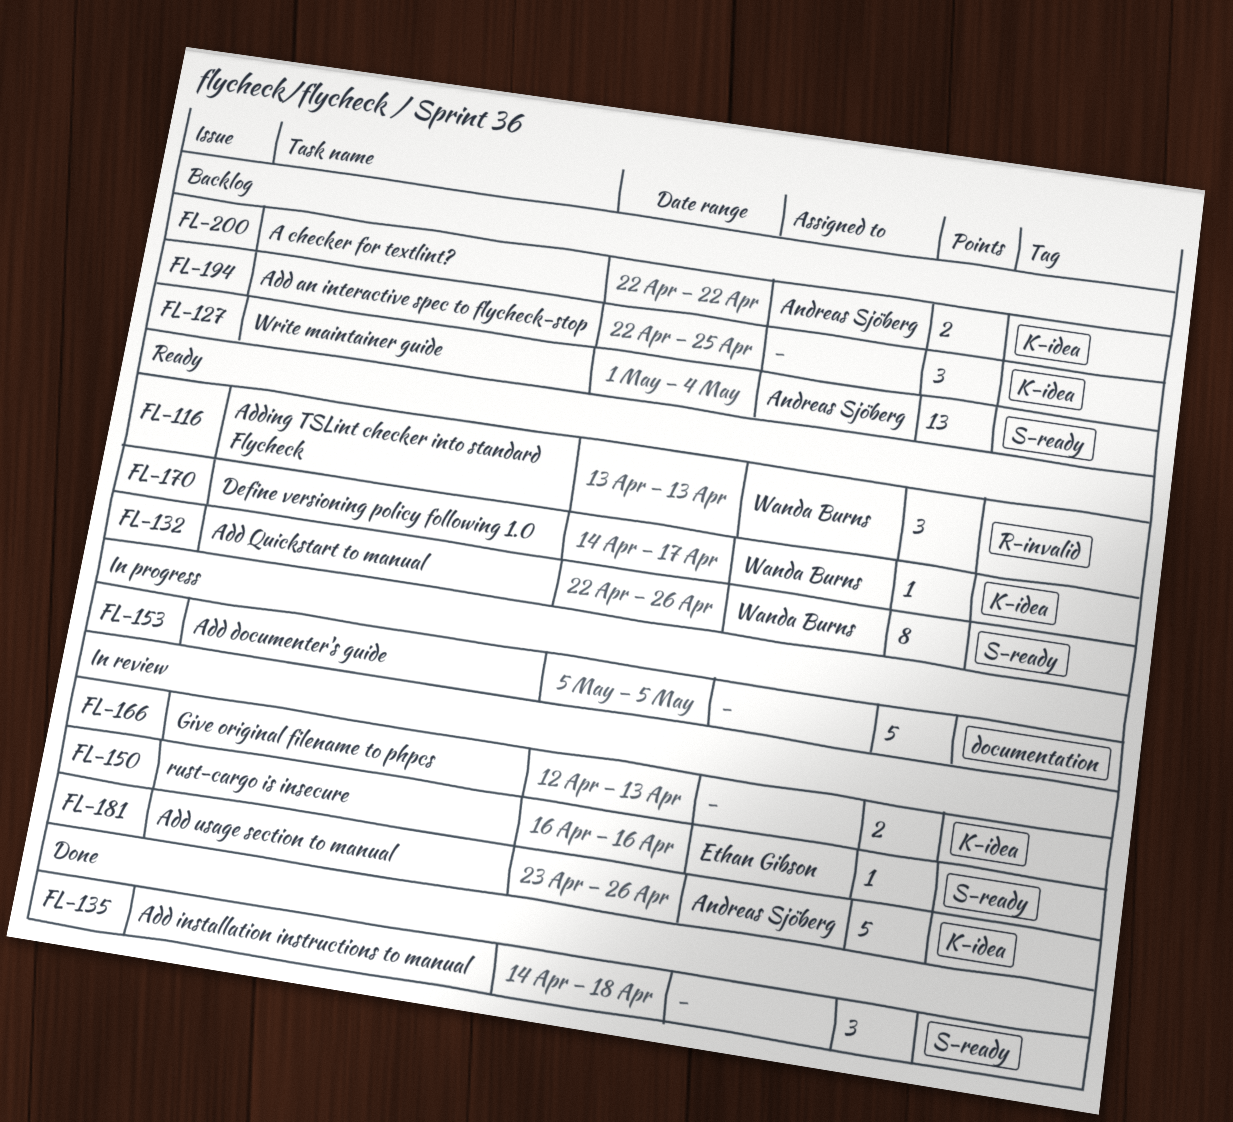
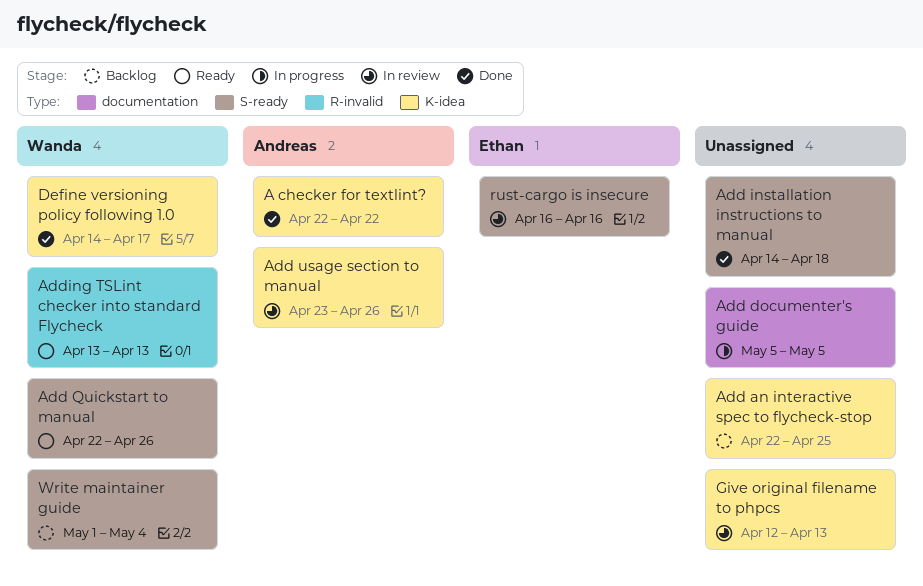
A checker for textlint?, status: Backlog -> Done
Define versioning policy following 1.0, status: Ready -> Done
Write maintainer guide, owner: Andreas Sjöberg -> Wanda Burns

